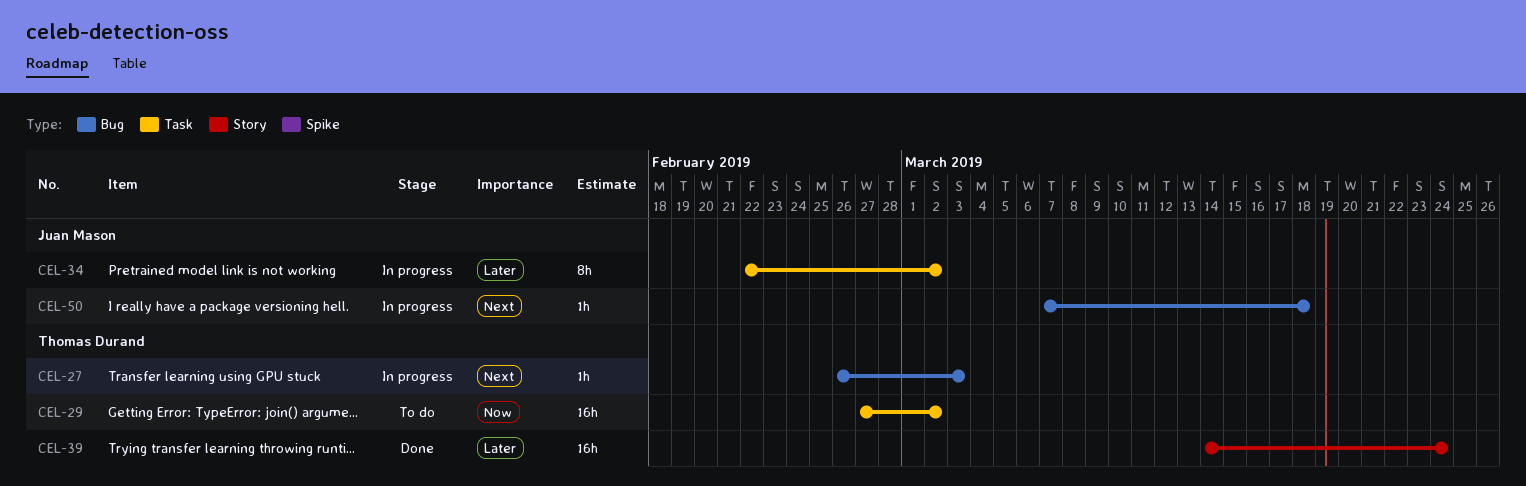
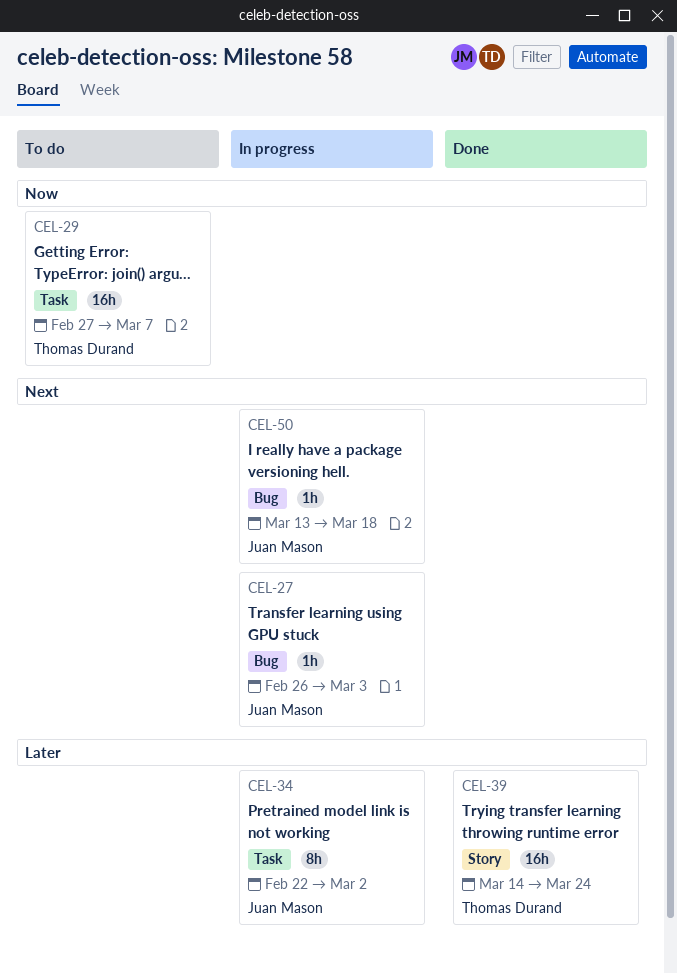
CEL-27, owner: Thomas Durand -> Juan Mason
CEL-29, due: Mar 2 -> Mar 7
CEL-50, start: Mar 7 -> Mar 13

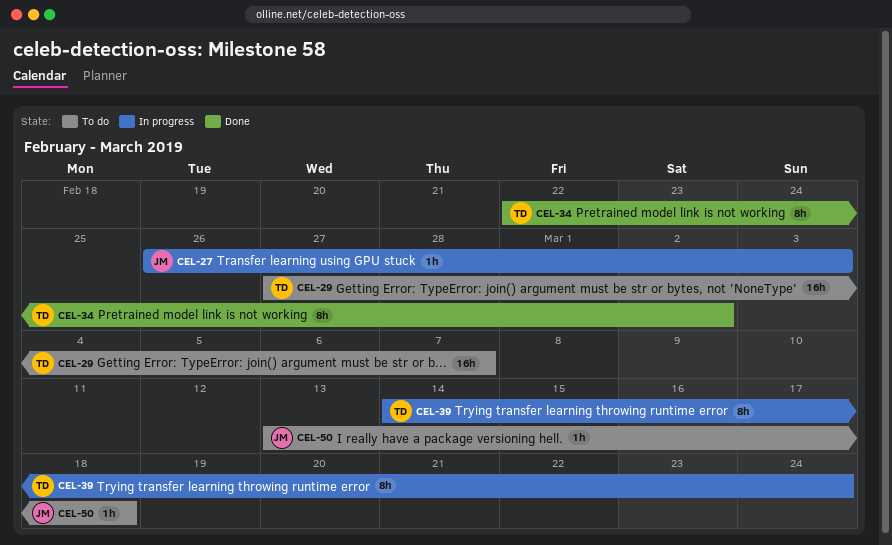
CEL-34, status: In progress -> Done
CEL-34, owner: Juan Mason -> Thomas Durand
CEL-39, status: Done -> In progress
CEL-39, estimate: 16h -> 8h
CEL-50, status: In progress -> To do

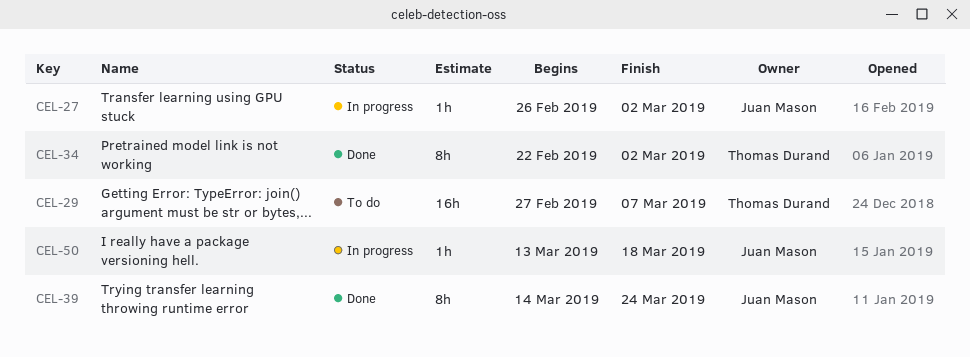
CEL-27, due: Mar 3 -> Mar 2
CEL-39, status: In progress -> Done
CEL-39, owner: Thomas Durand -> Juan Mason
CEL-50, status: To do -> In progress

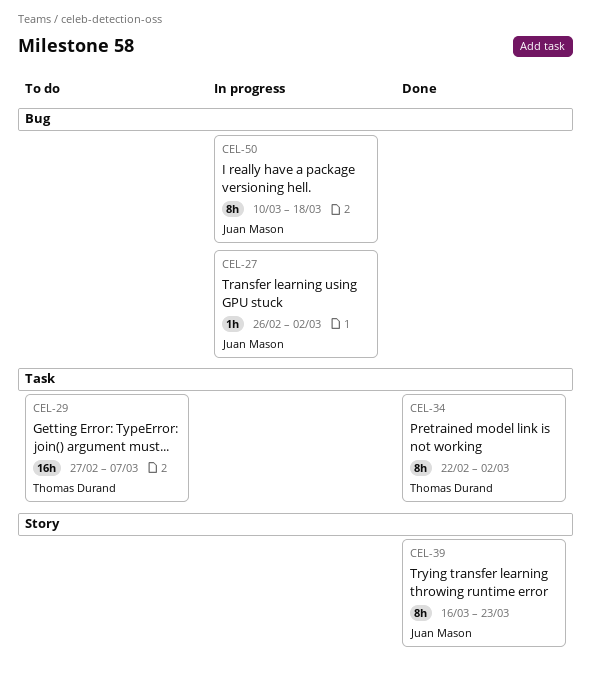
CEL-39, start: Mar 14 -> Mar 16
CEL-39, due: Mar 24 -> Mar 23
CEL-50, estimate: 1h -> 8h
CEL-50, start: Mar 13 -> Mar 10

